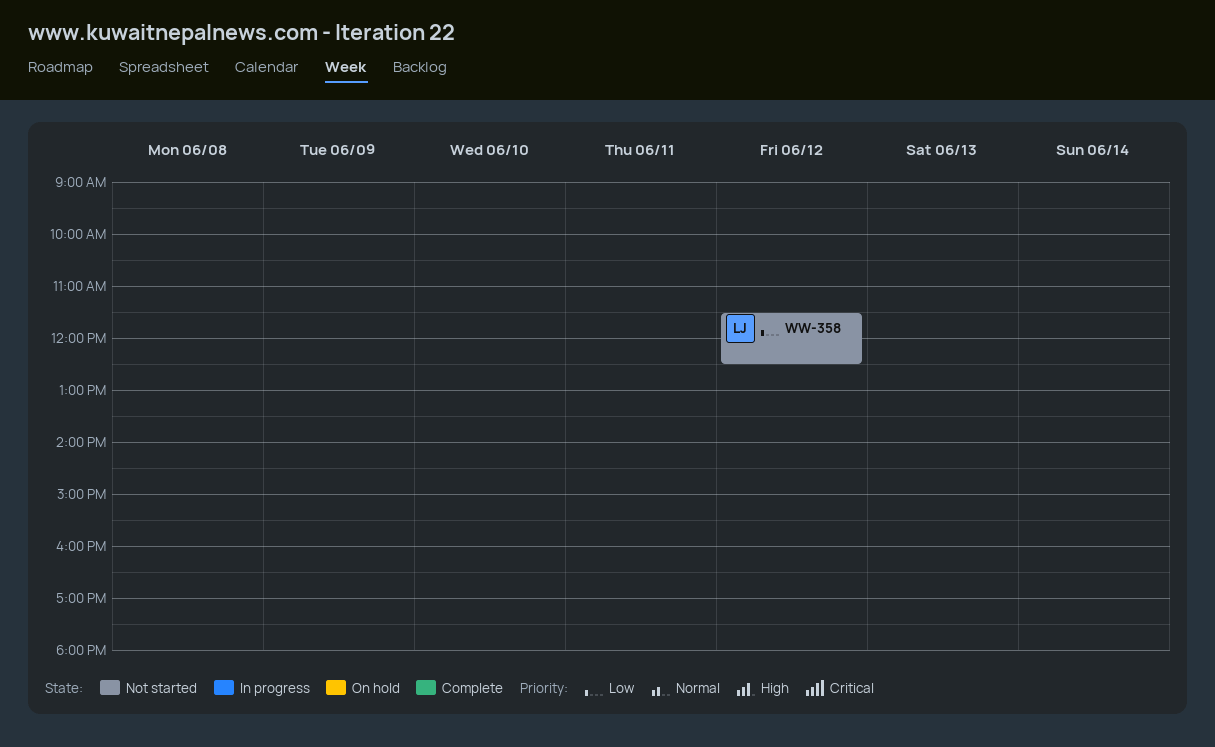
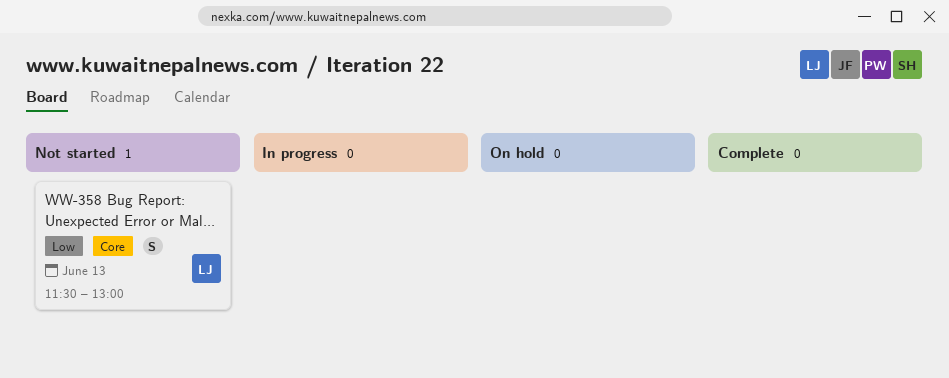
WW-358, day: Jun 12 -> Jun 13
WW-358, ends: 12:30 -> 13:00

